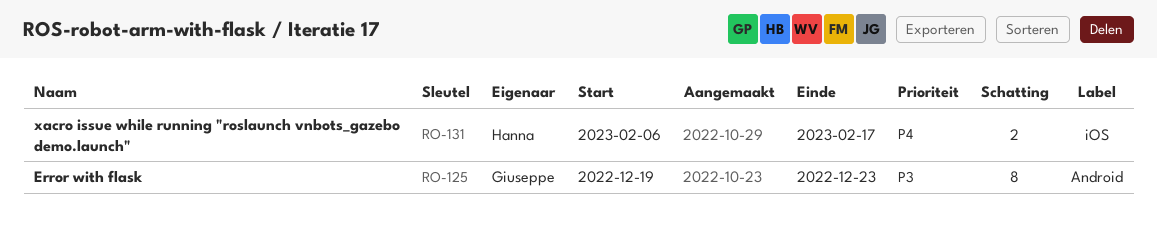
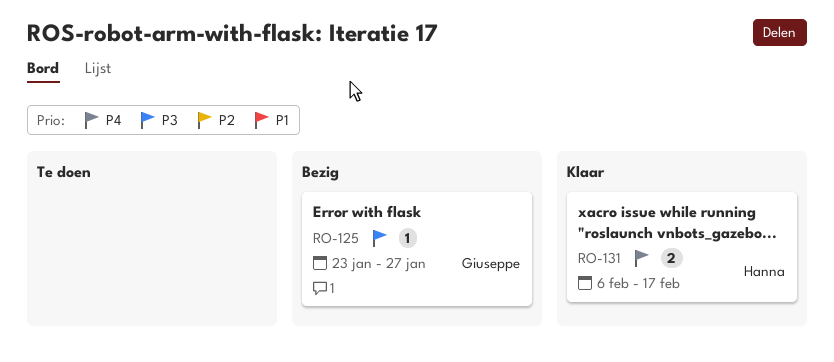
RO-125, estimate: 8 -> 1
RO-125, start: Dec 19 -> Jan 23
RO-125, due: Dec 23 -> Jan 27

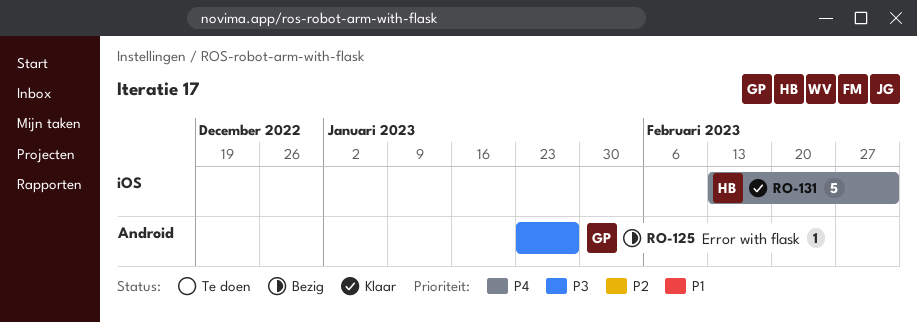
RO-131, estimate: 2 -> 5
RO-131, start: Feb 6 -> Feb 13
RO-131, due: Feb 17 -> Mar 3

